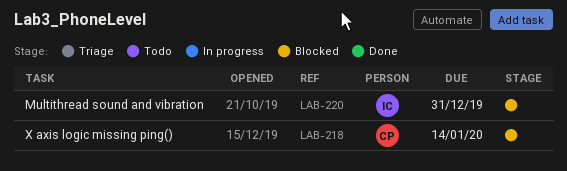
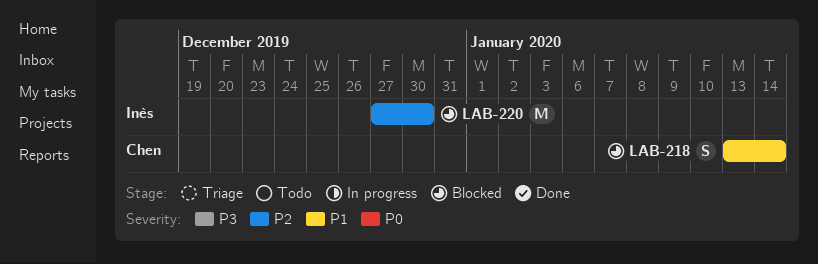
LAB-220, due: Dec 31 -> Dec 30

